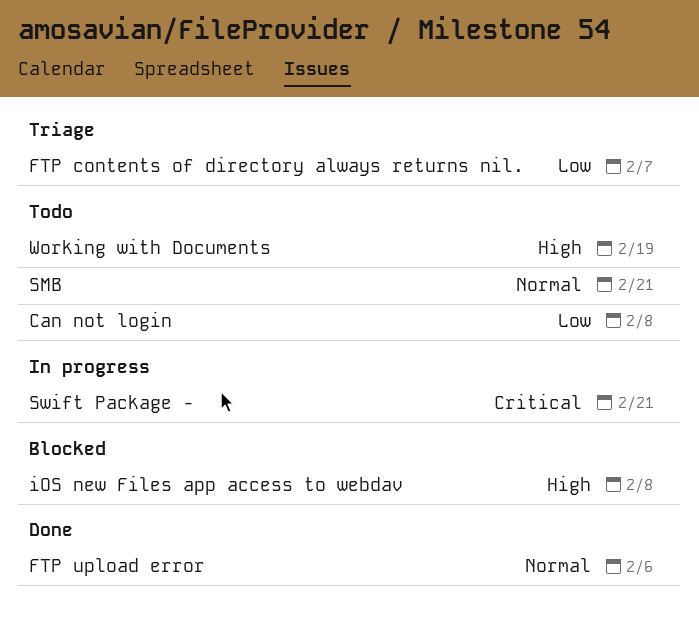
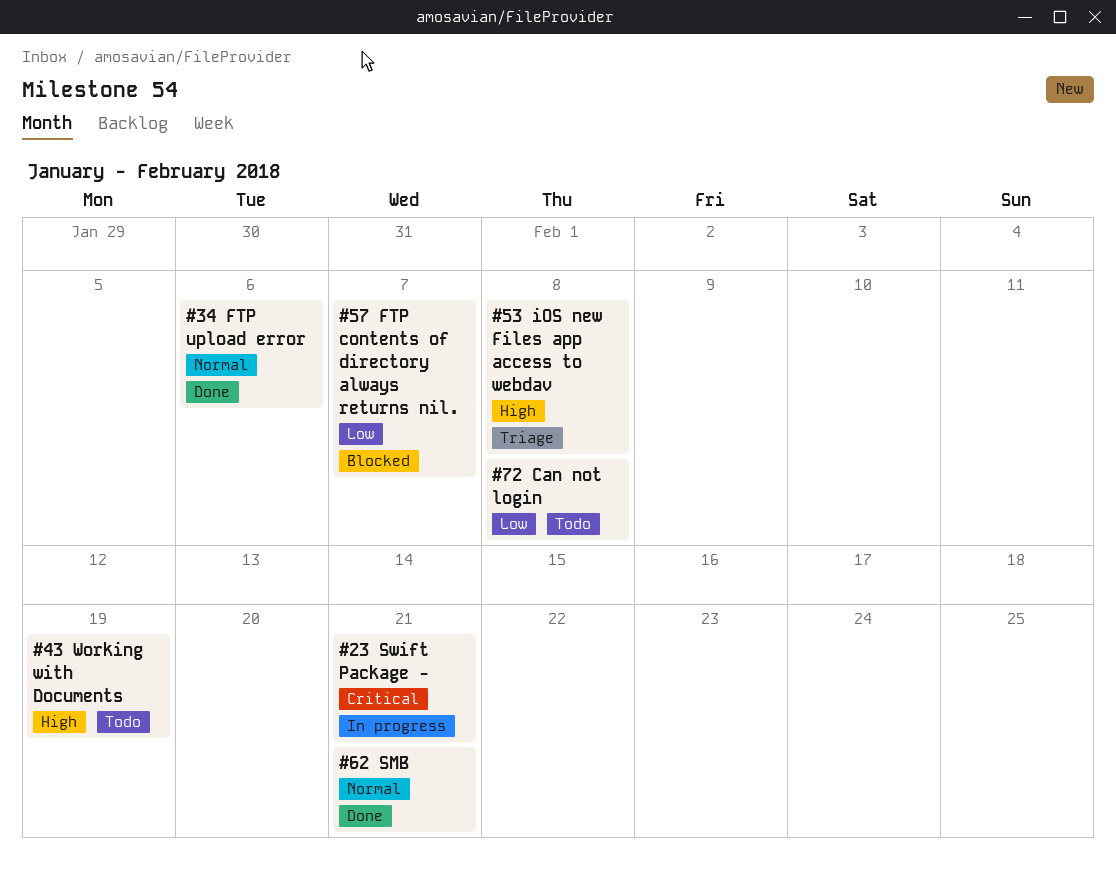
FTP contents of directory always returns nil., status: Triage -> Blocked
iOS new Files app access to webdav, status: Blocked -> Triage
SMB, status: Todo -> Done

